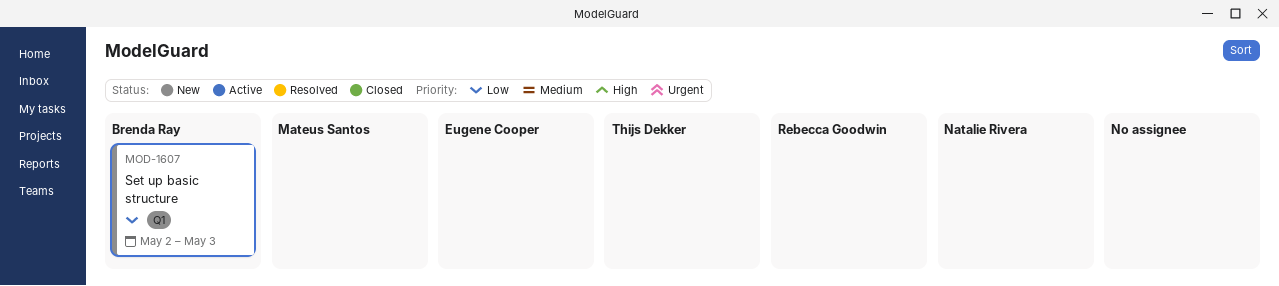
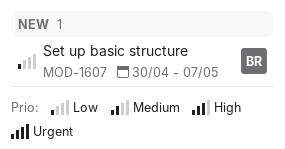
MOD-1607, start: May 2 -> Apr 30
MOD-1607, due: May 3 -> May 7

